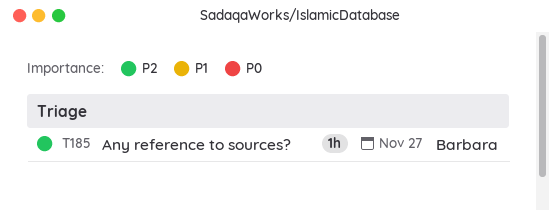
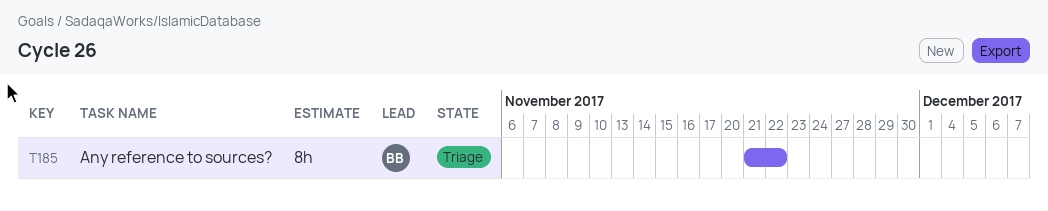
T185, estimate: 1h -> 8h
T185, due: Nov 27 -> Nov 22

